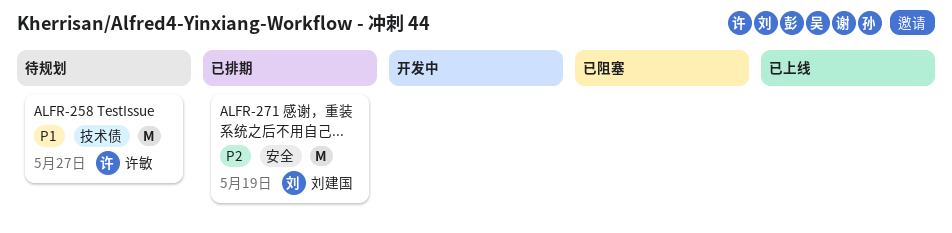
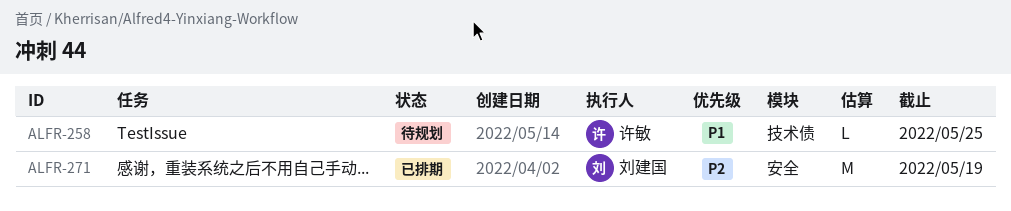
ALFR-258, estimate: M -> L
ALFR-258, due: May 27 -> May 25

